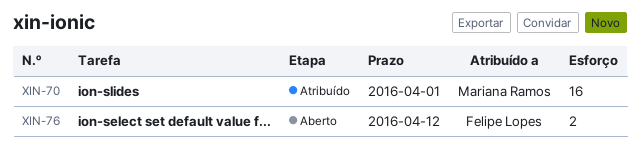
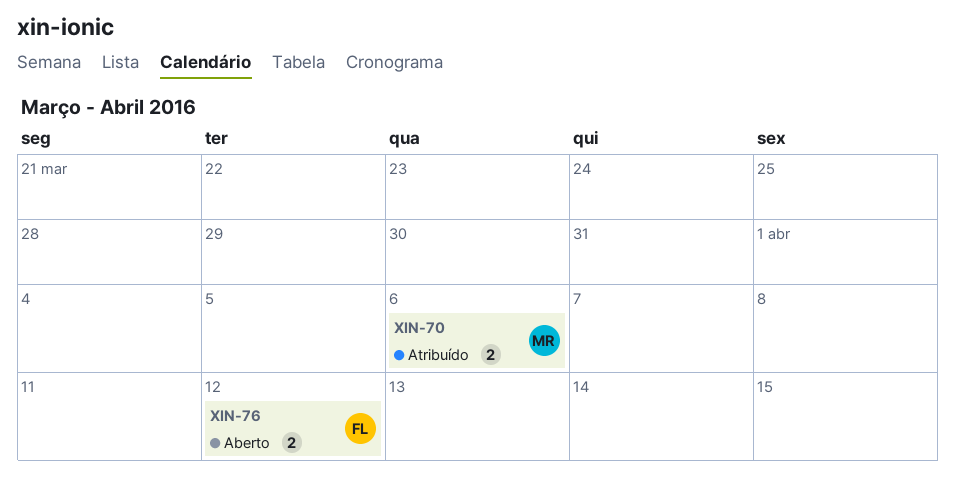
XIN-70, estimate: 16 -> 2
XIN-70, due: Apr 1 -> Apr 6

